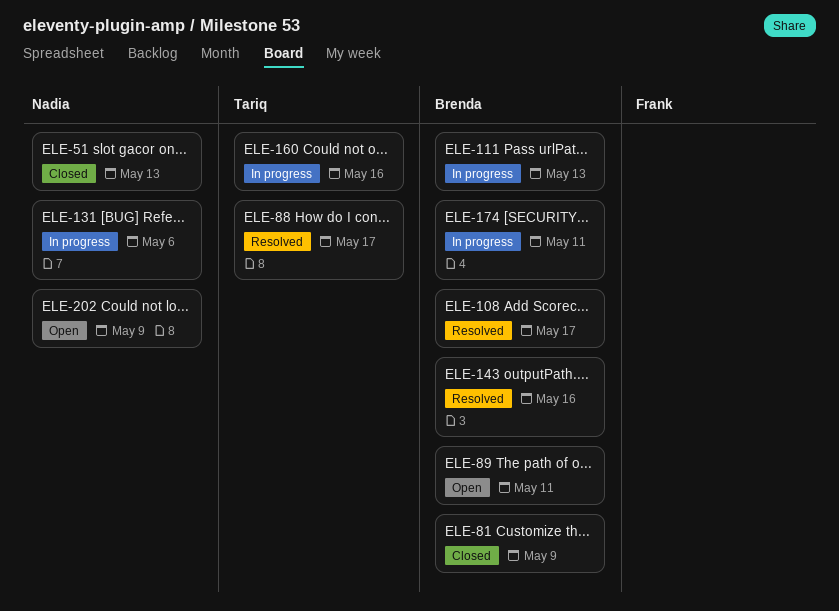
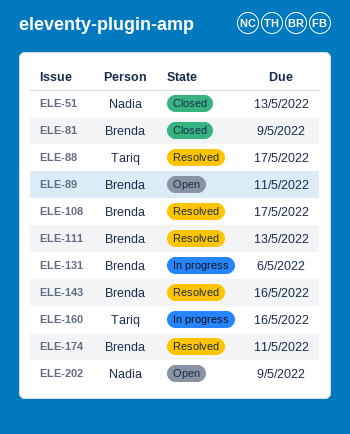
ELE-111, status: In progress -> Resolved
ELE-131, owner: Nadia -> Brenda
ELE-174, status: In progress -> Resolved

